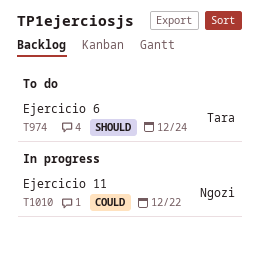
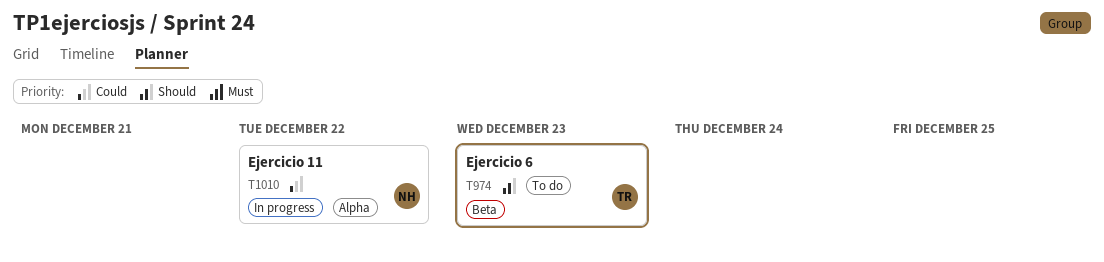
T974, due: Dec 24 -> Dec 23

